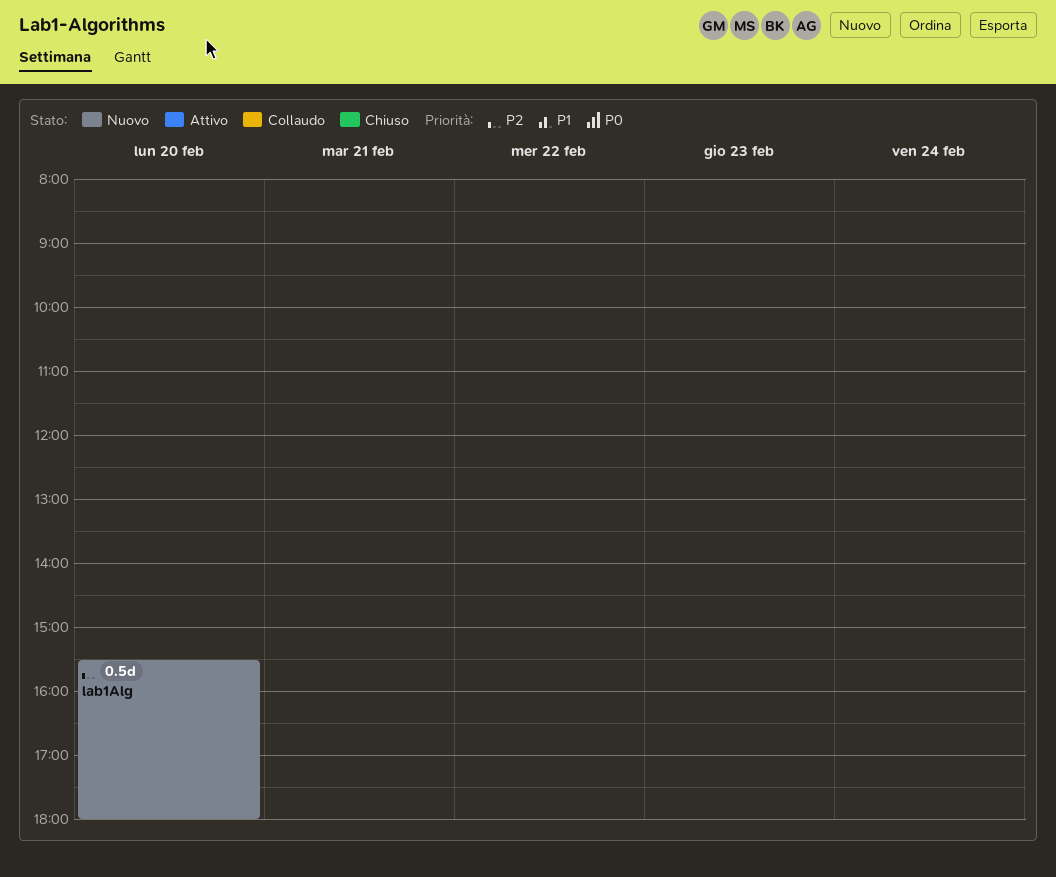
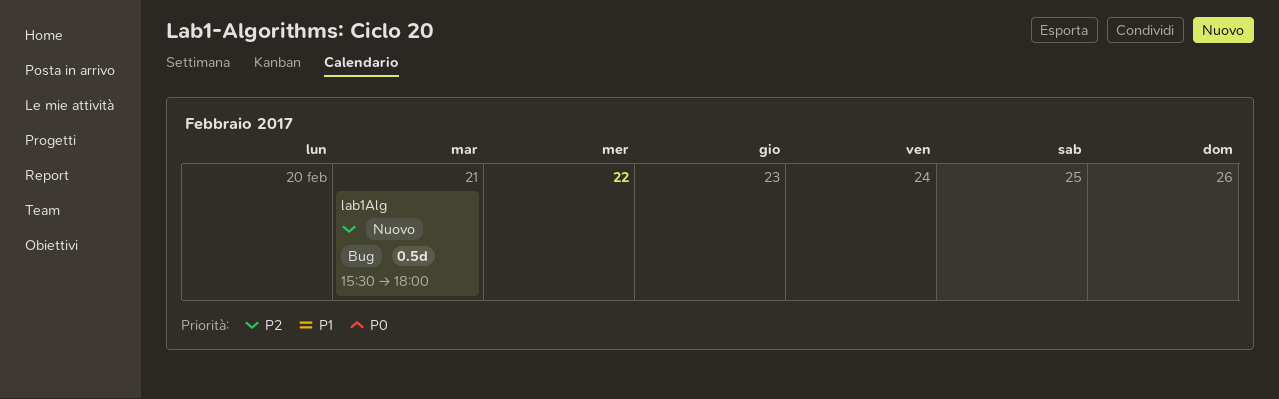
lab1Alg, day: Feb 20 -> Feb 21

